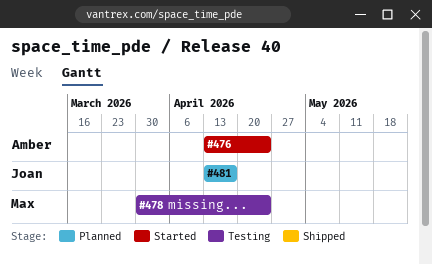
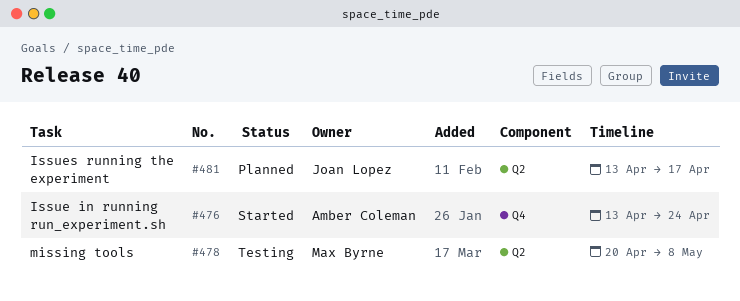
#478, start: Mar 30 -> Apr 20
#478, due: Apr 24 -> May 8

